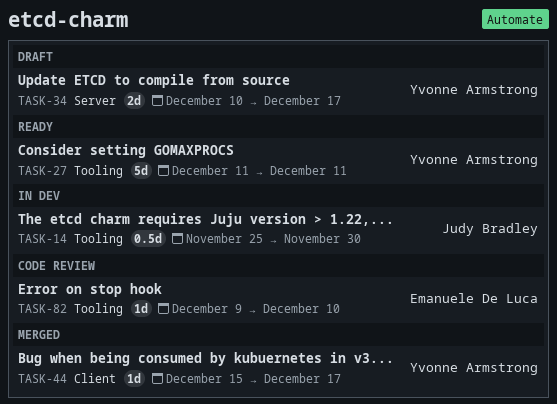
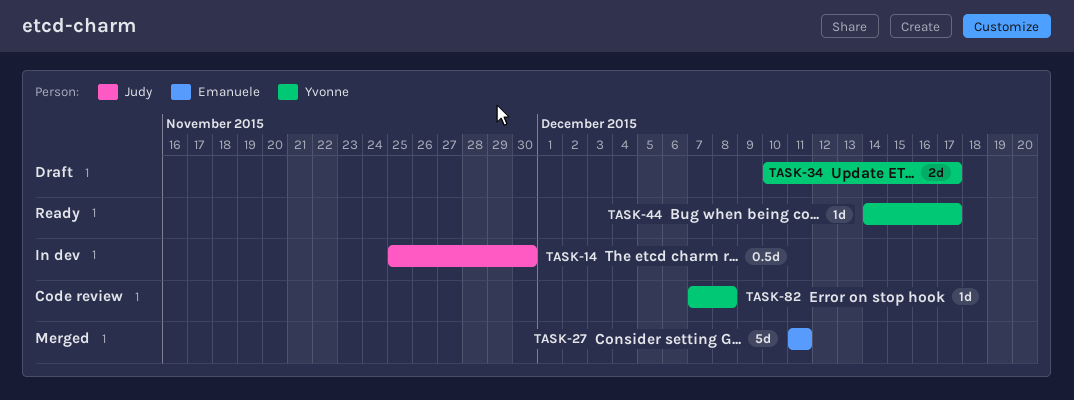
TASK-27, status: Ready -> Merged
TASK-27, owner: Yvonne Armstrong -> Emanuele De Luca
TASK-44, status: Merged -> Ready
TASK-44, start: Dec 15 -> Dec 14
TASK-82, owner: Emanuele De Luca -> Yvonne Armstrong
TASK-82, start: Dec 9 -> Dec 7
TASK-82, due: Dec 10 -> Dec 8

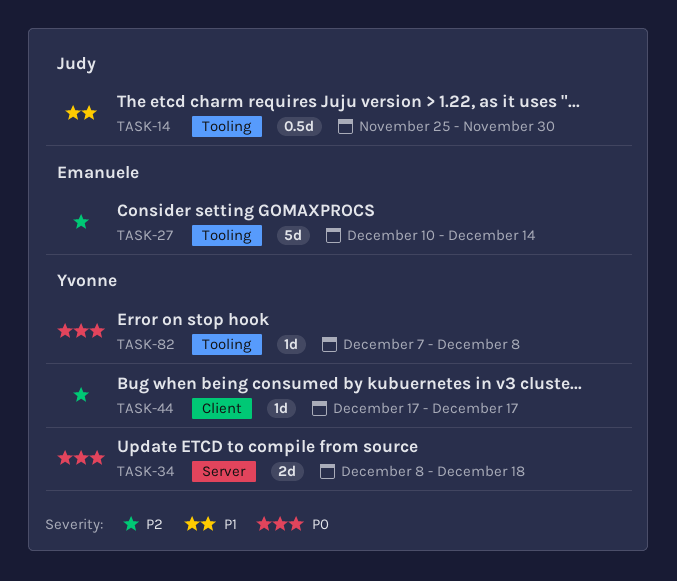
TASK-27, start: Dec 11 -> Dec 10
TASK-27, due: Dec 11 -> Dec 14
TASK-34, start: Dec 10 -> Dec 8
TASK-34, due: Dec 17 -> Dec 18
TASK-44, start: Dec 14 -> Dec 17

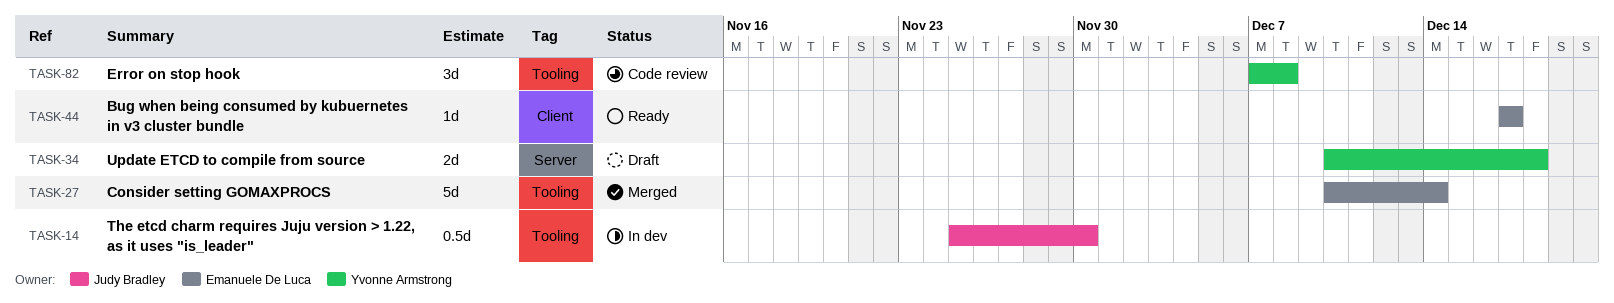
TASK-34, start: Dec 8 -> Dec 10
TASK-44, owner: Yvonne Armstrong -> Emanuele De Luca
TASK-82, estimate: 1d -> 3d

